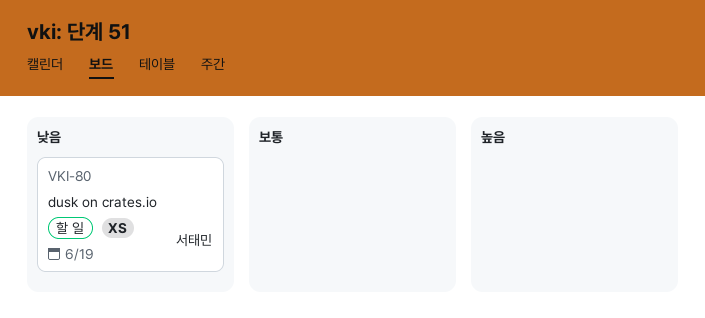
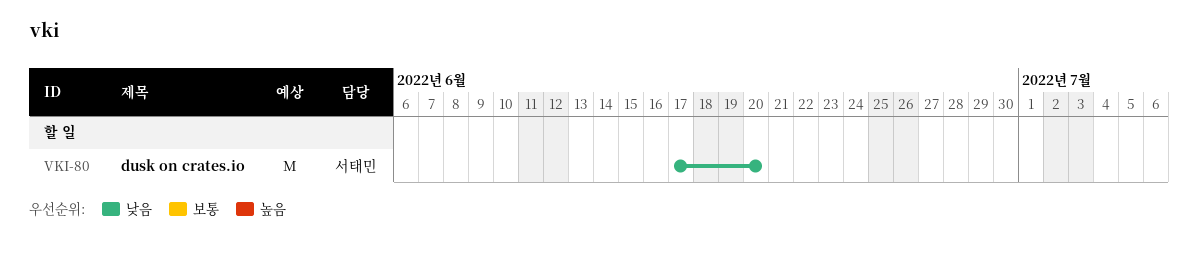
VKI-80, estimate: XS -> M
VKI-80, due: Jun 19 -> Jun 20

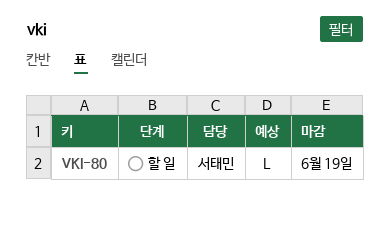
VKI-80, estimate: M -> L
VKI-80, due: Jun 20 -> Jun 19

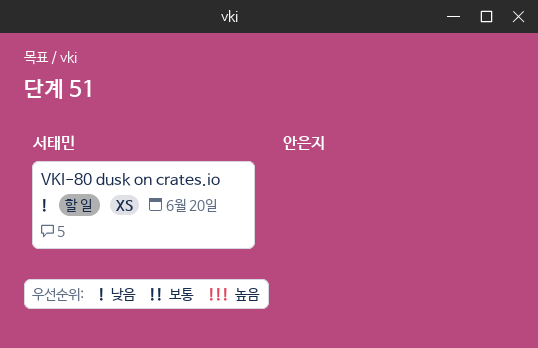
VKI-80, estimate: L -> XS
VKI-80, due: Jun 19 -> Jun 20

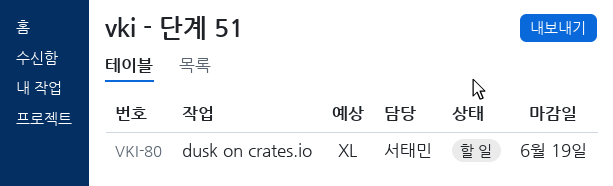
VKI-80, estimate: XS -> XL
VKI-80, due: Jun 20 -> Jun 19

